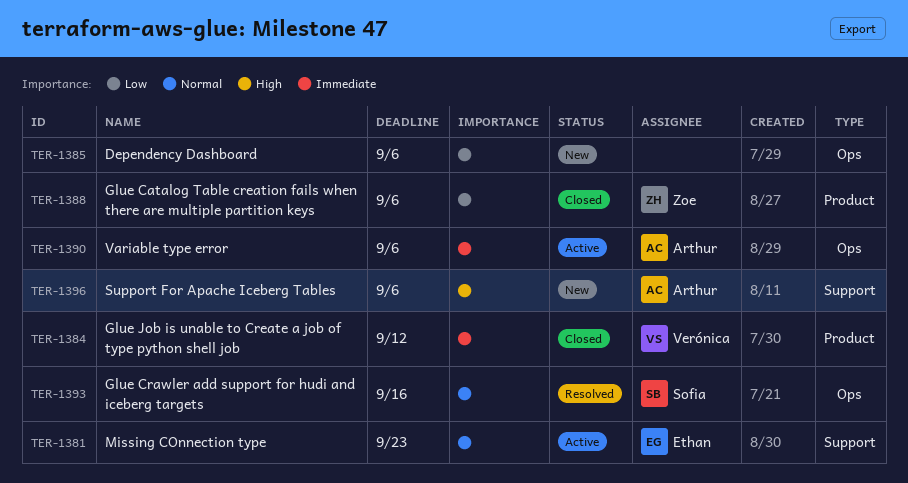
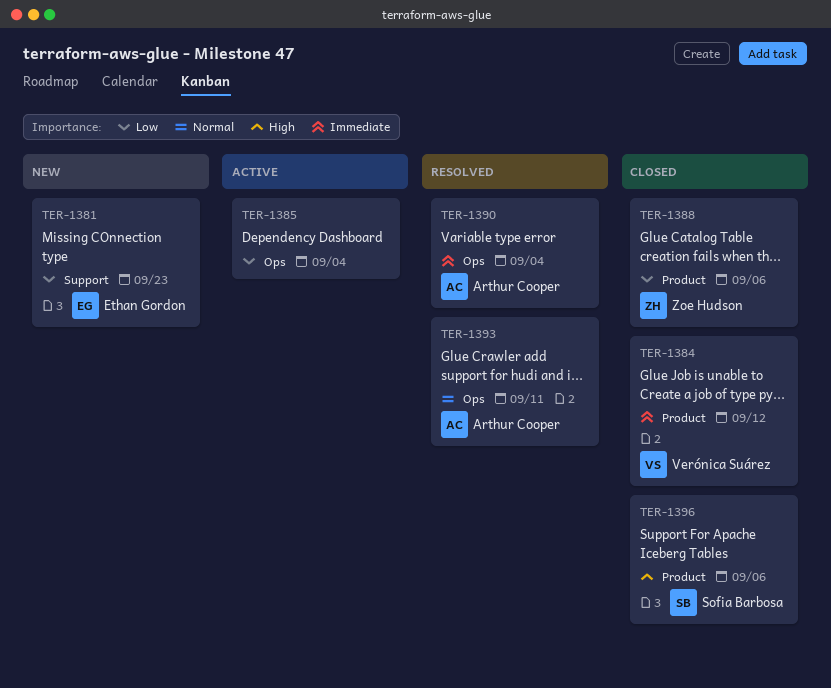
TER-1381, status: Active -> New
TER-1381, priority: Normal -> Low
TER-1385, status: New -> Active
TER-1385, due: Sep 6 -> Sep 4
TER-1390, status: Active -> Resolved
TER-1390, due: Sep 6 -> Sep 4
TER-1393, owner: Sofia Barbosa -> Arthur Cooper
TER-1393, due: Sep 16 -> Sep 11
TER-1396, status: New -> Closed
TER-1396, owner: Arthur Cooper -> Sofia Barbosa
TER-1396, label: Support -> Product

